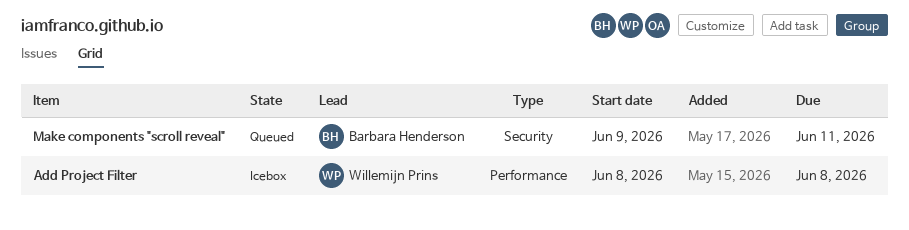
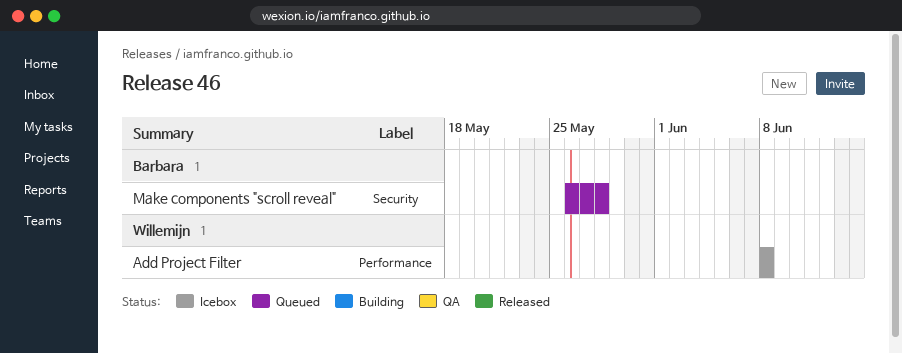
Make components "scroll reveal", start: Jun 9 -> May 26
Make components "scroll reveal", due: Jun 11 -> May 28

